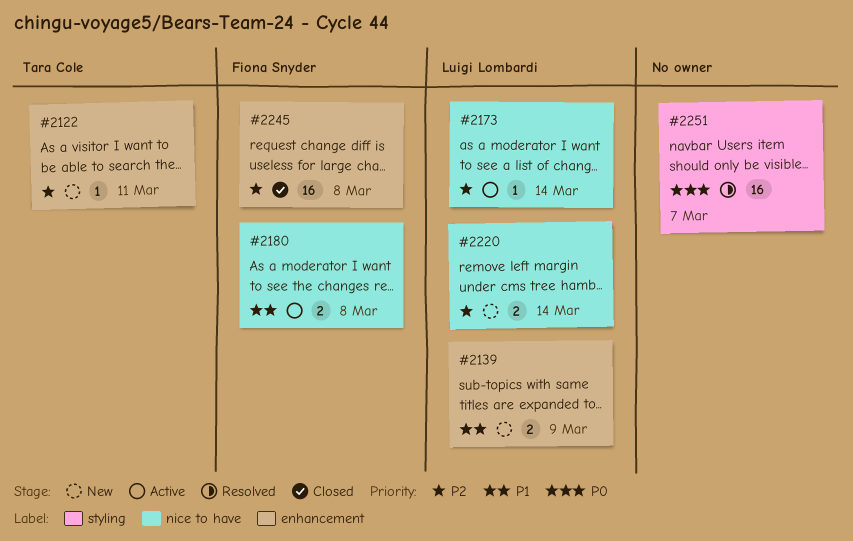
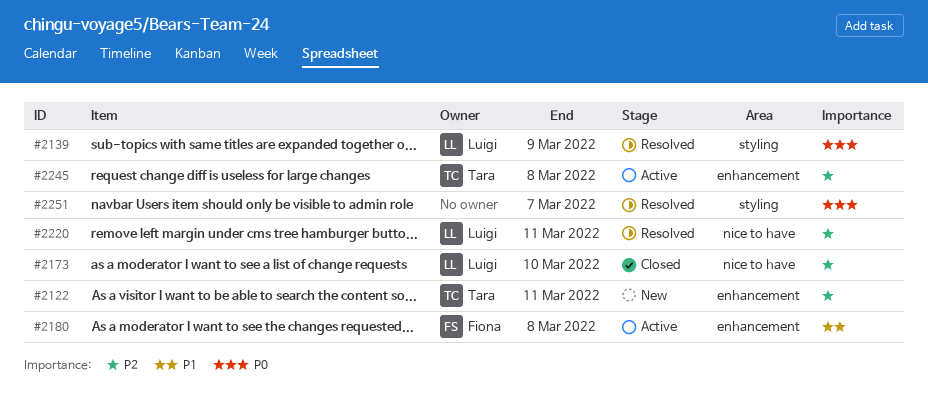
#2139, status: New -> Resolved
#2139, priority: P1 -> P0
#2139, label: enhancement -> styling
#2173, status: Active -> Closed
#2173, due: Mar 14 -> Mar 10
#2180, label: nice to have -> enhancement
#2220, status: New -> Resolved
#2220, due: Mar 14 -> Mar 11
#2245, status: Closed -> Active
#2245, owner: Fiona Snyder -> Tara Cole

